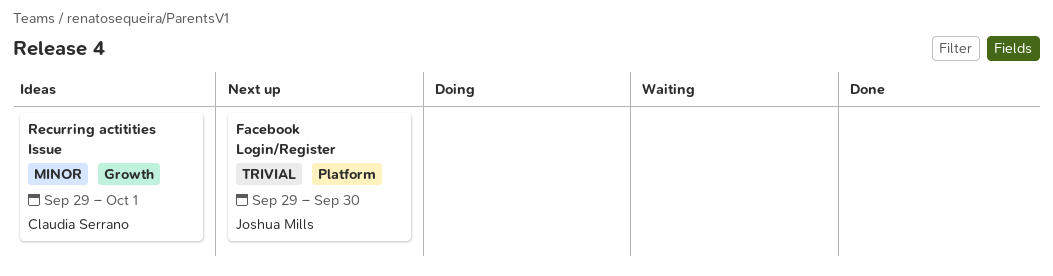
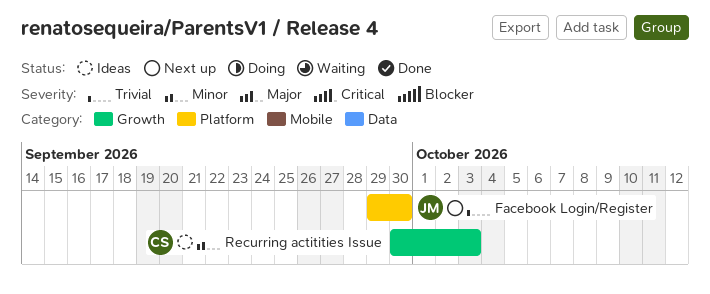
Recurring actitities Issue, start: Sep 29 -> Sep 30
Recurring actitities Issue, due: Oct 1 -> Oct 3

